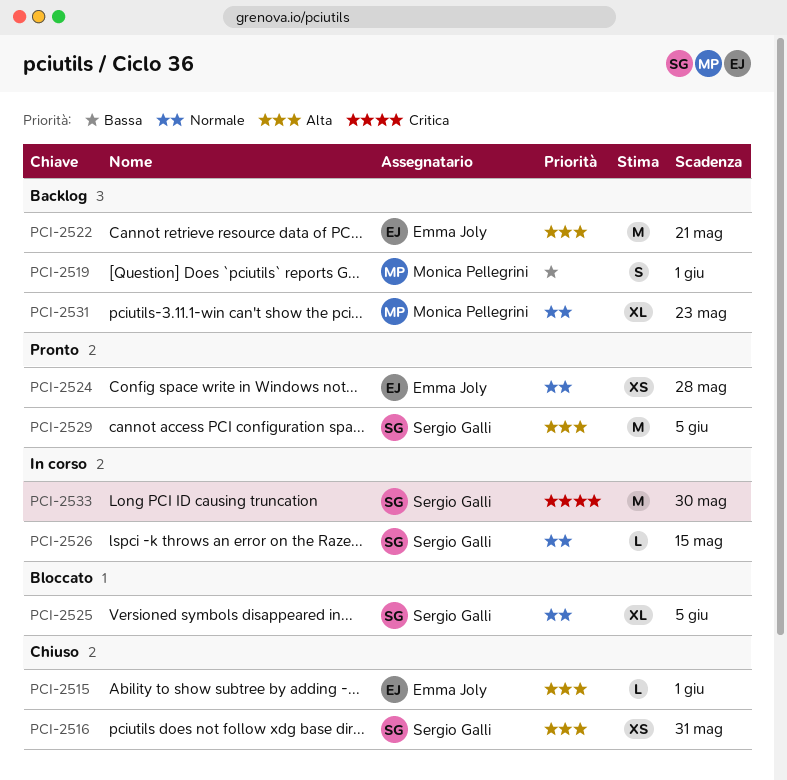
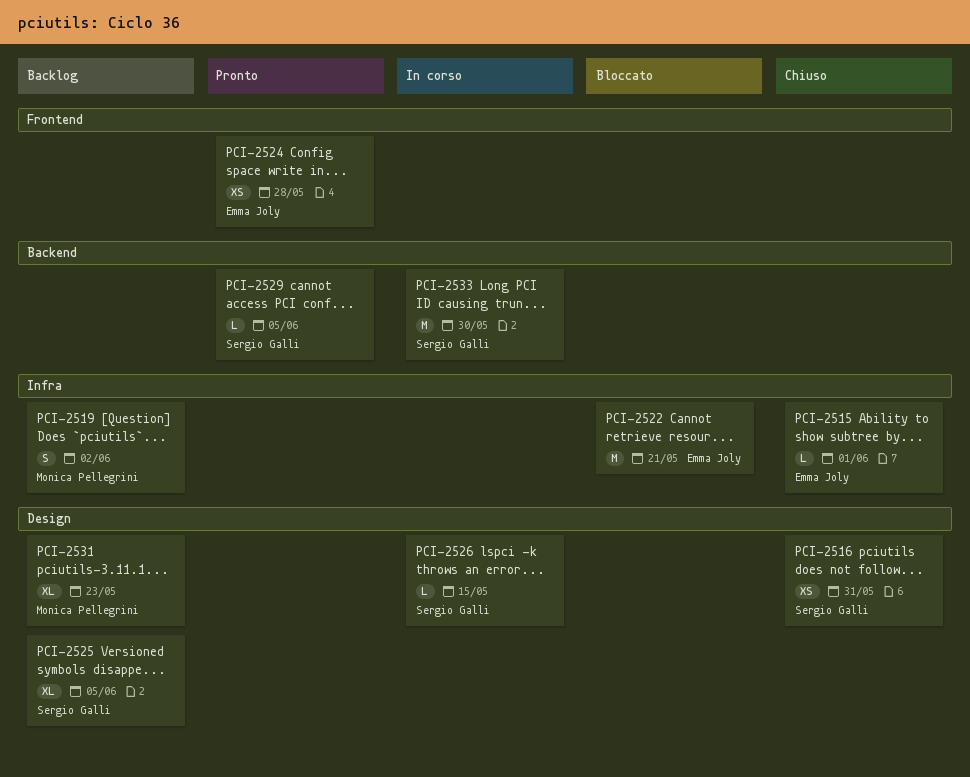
PCI-2519, due: Jun 1 -> Jun 2
PCI-2522, status: Backlog -> Bloccato
PCI-2525, status: Bloccato -> Backlog
PCI-2529, estimate: M -> L

